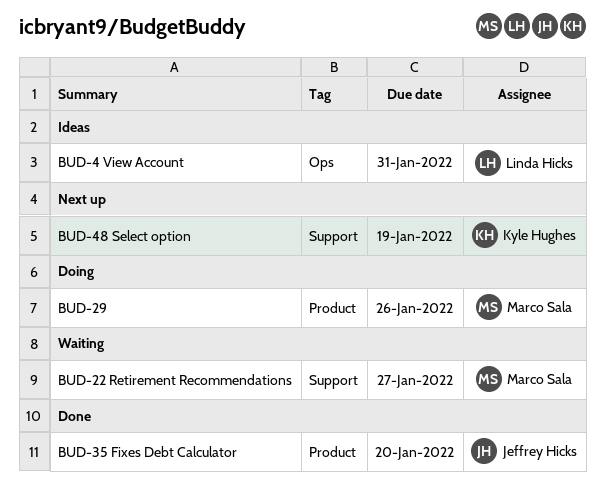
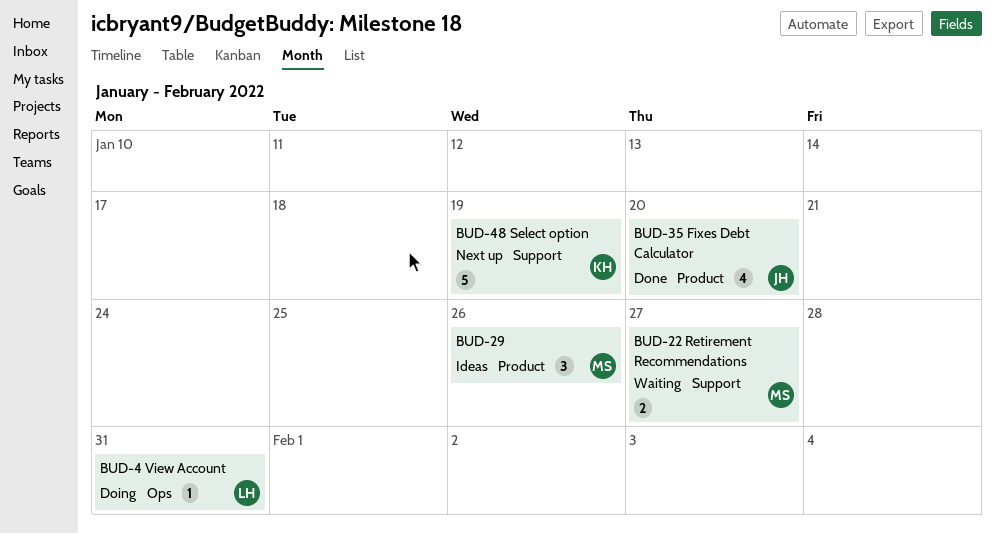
BUD-29, status: Doing -> Ideas
BUD-4 View Account, status: Ideas -> Doing

